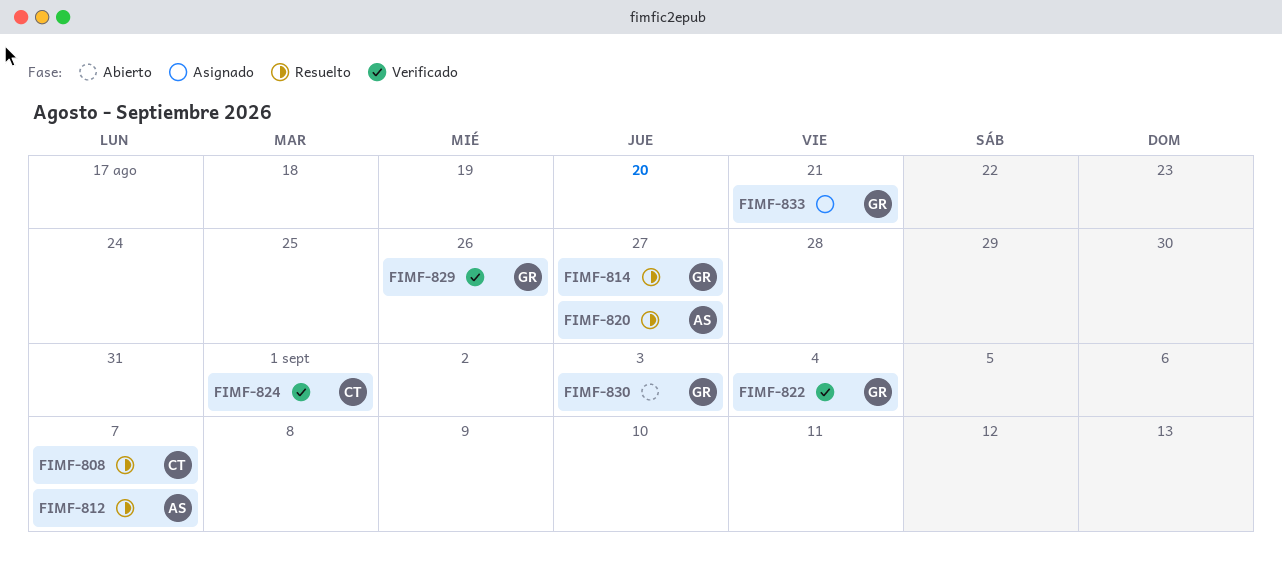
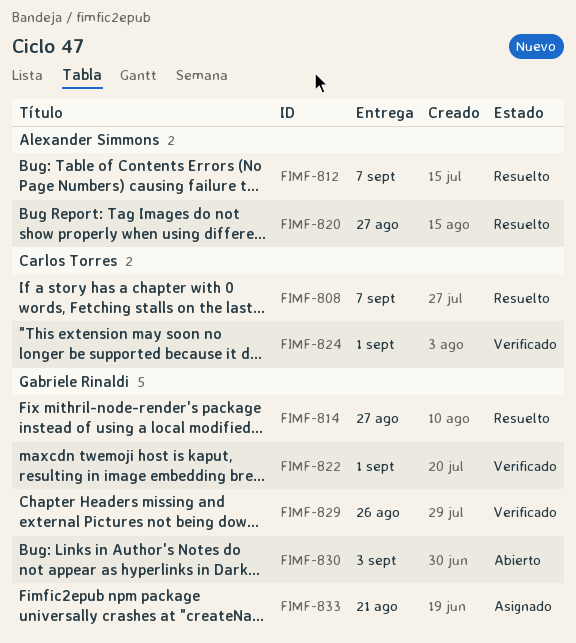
FIMF-822, due: Sep 4 -> Sep 1

